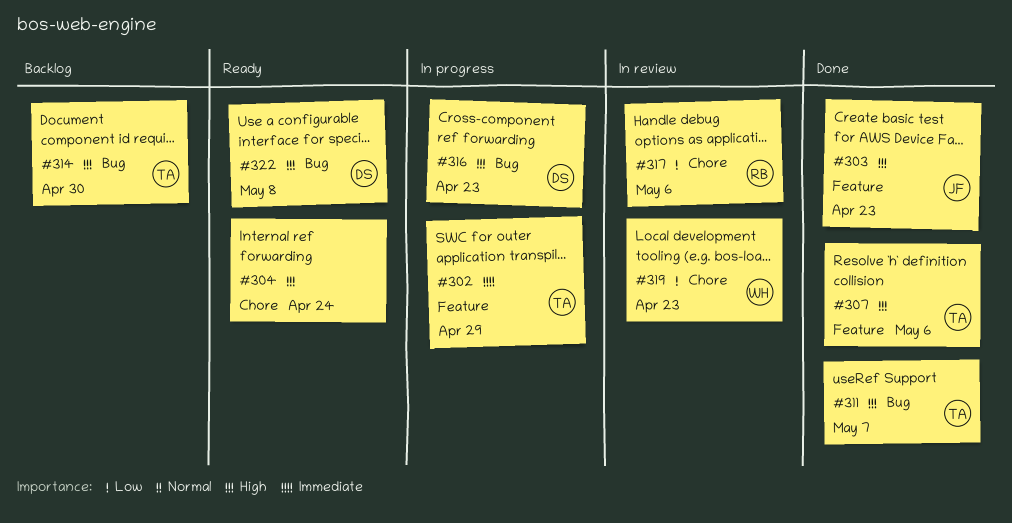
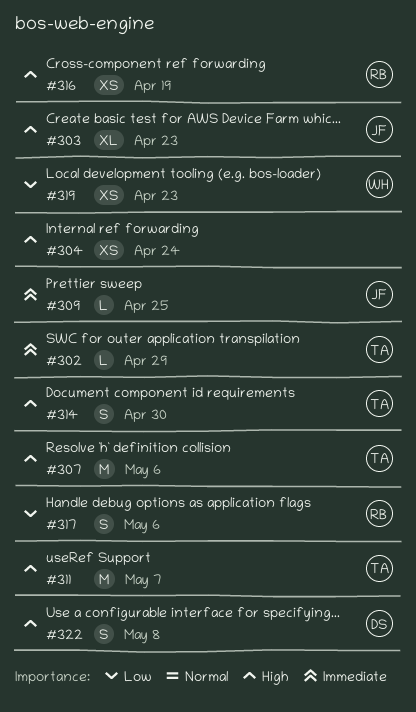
#309: none -> present
#316, owner: DS -> RB
#316, due: Apr 23 -> Apr 19

